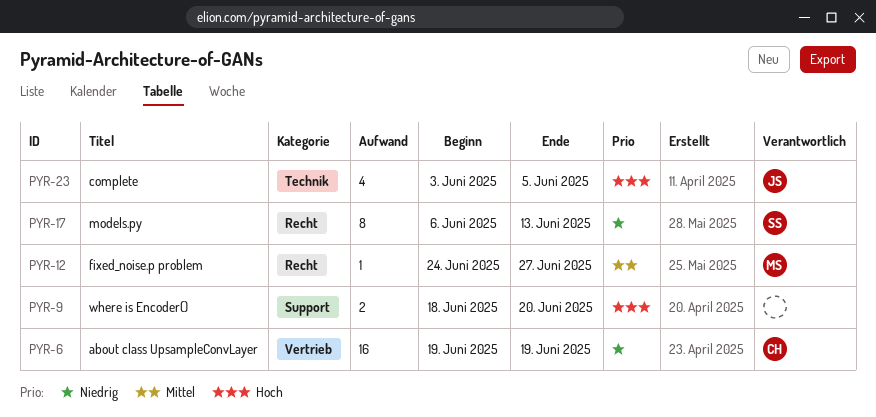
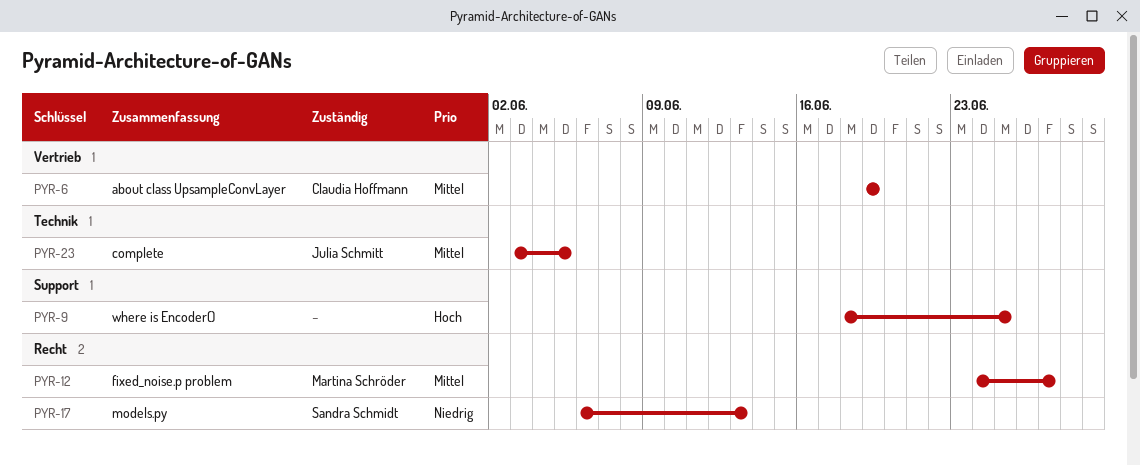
PYR-6, priority: Niedrig -> Mittel
PYR-9, due: Jun 20 -> Jun 25
PYR-23, priority: Hoch -> Mittel

